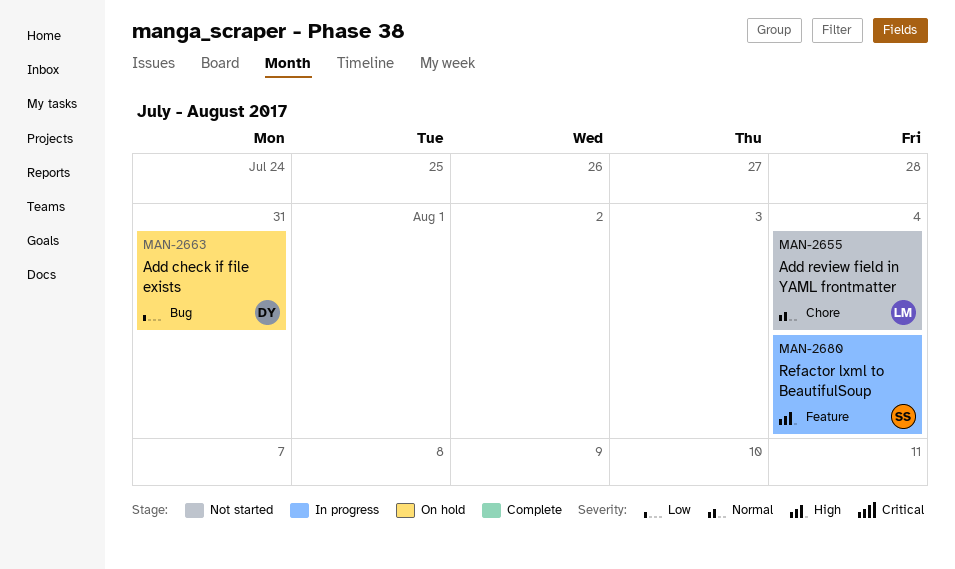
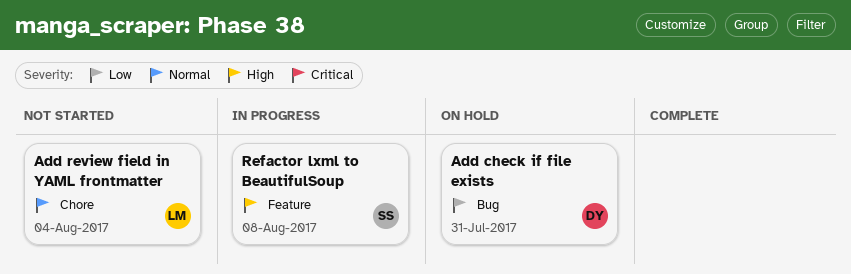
Refactor lxml to BeautifulSoup, due: Aug 4 -> Aug 8

